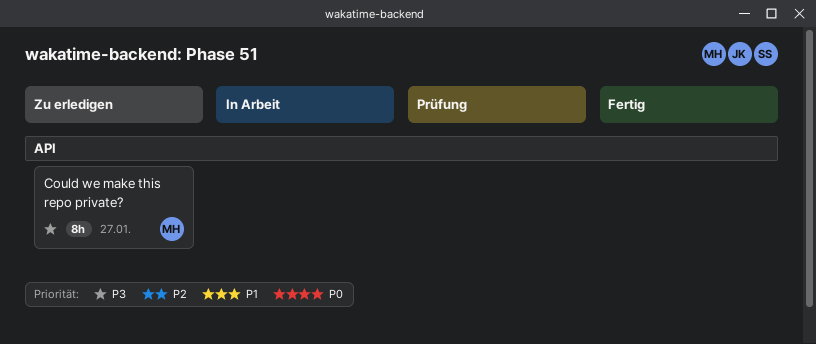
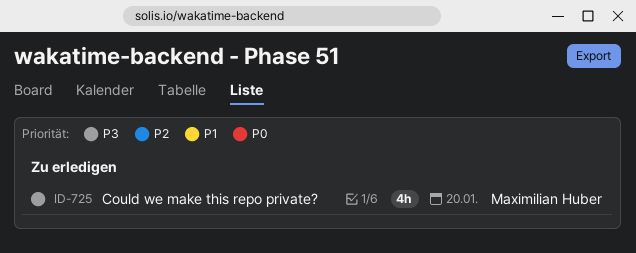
Could we make this repo private?, estimate: 8h -> 4h
Could we make this repo private?, due: Jan 27 -> Jan 20

